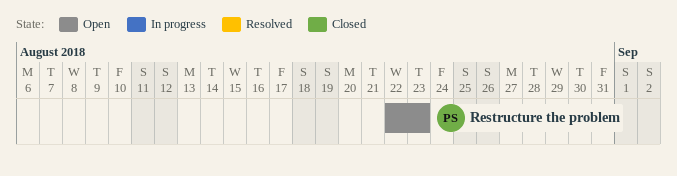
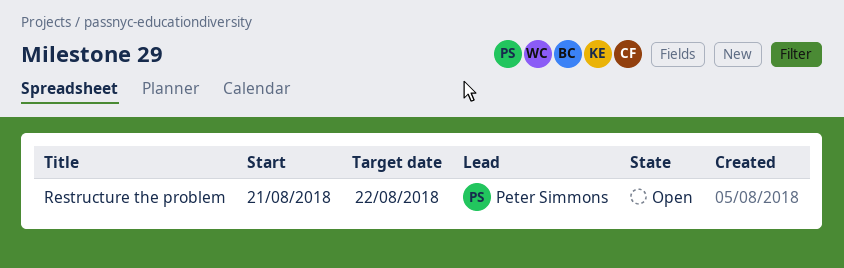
Restructure the problem, start: Aug 22 -> Aug 21
Restructure the problem, due: Aug 23 -> Aug 22

